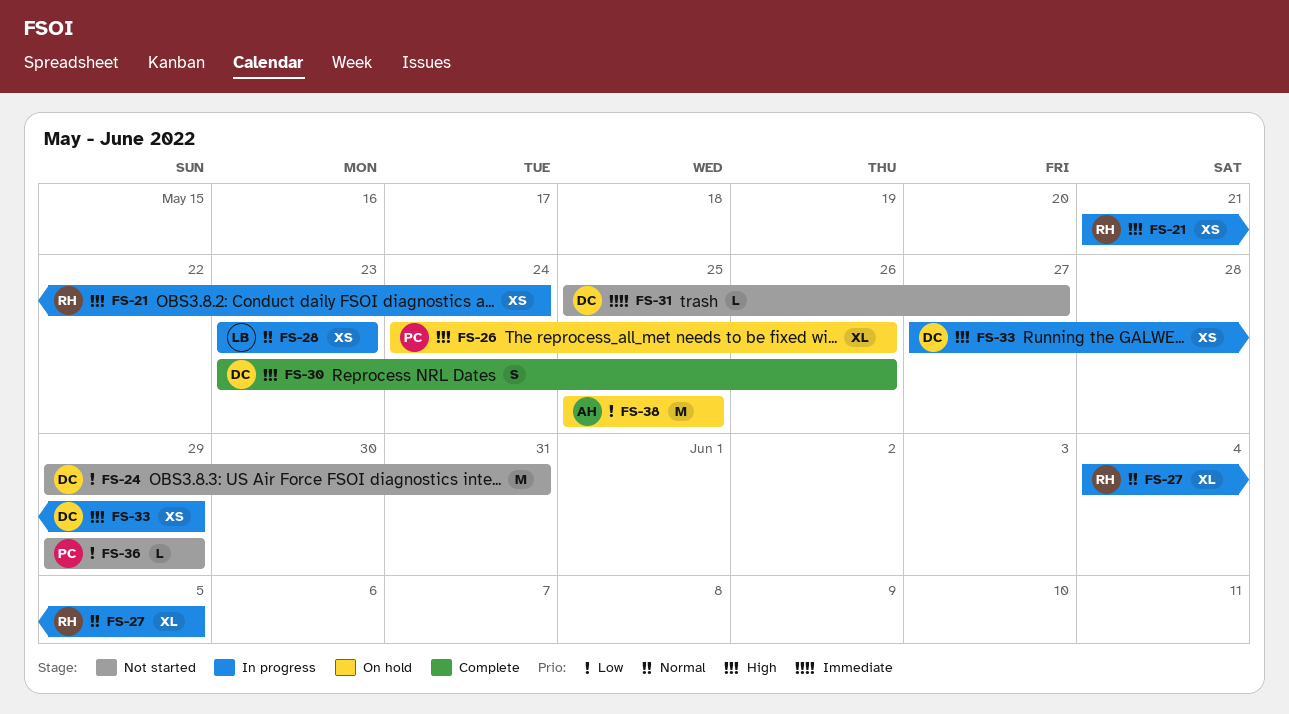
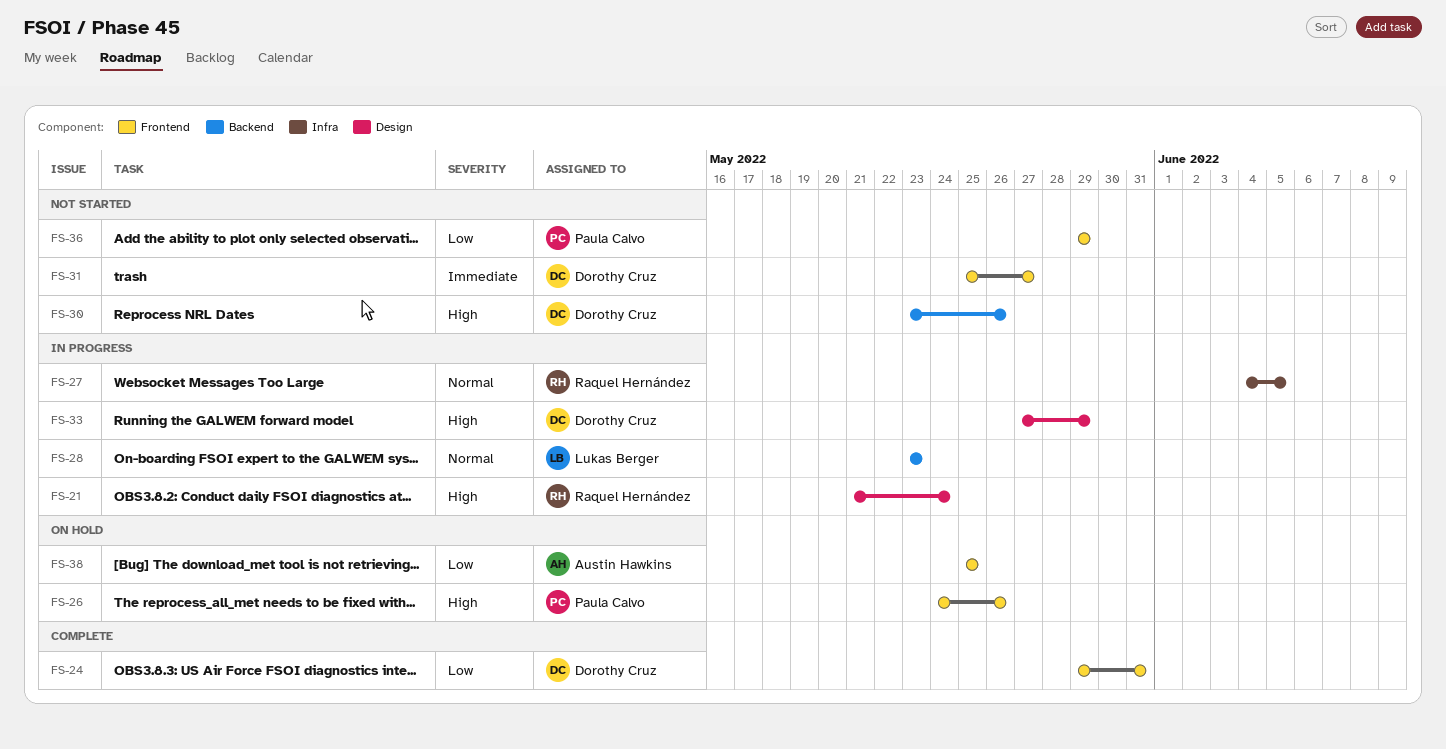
FS-24, status: Not started -> Complete
FS-30, status: Complete -> Not started

